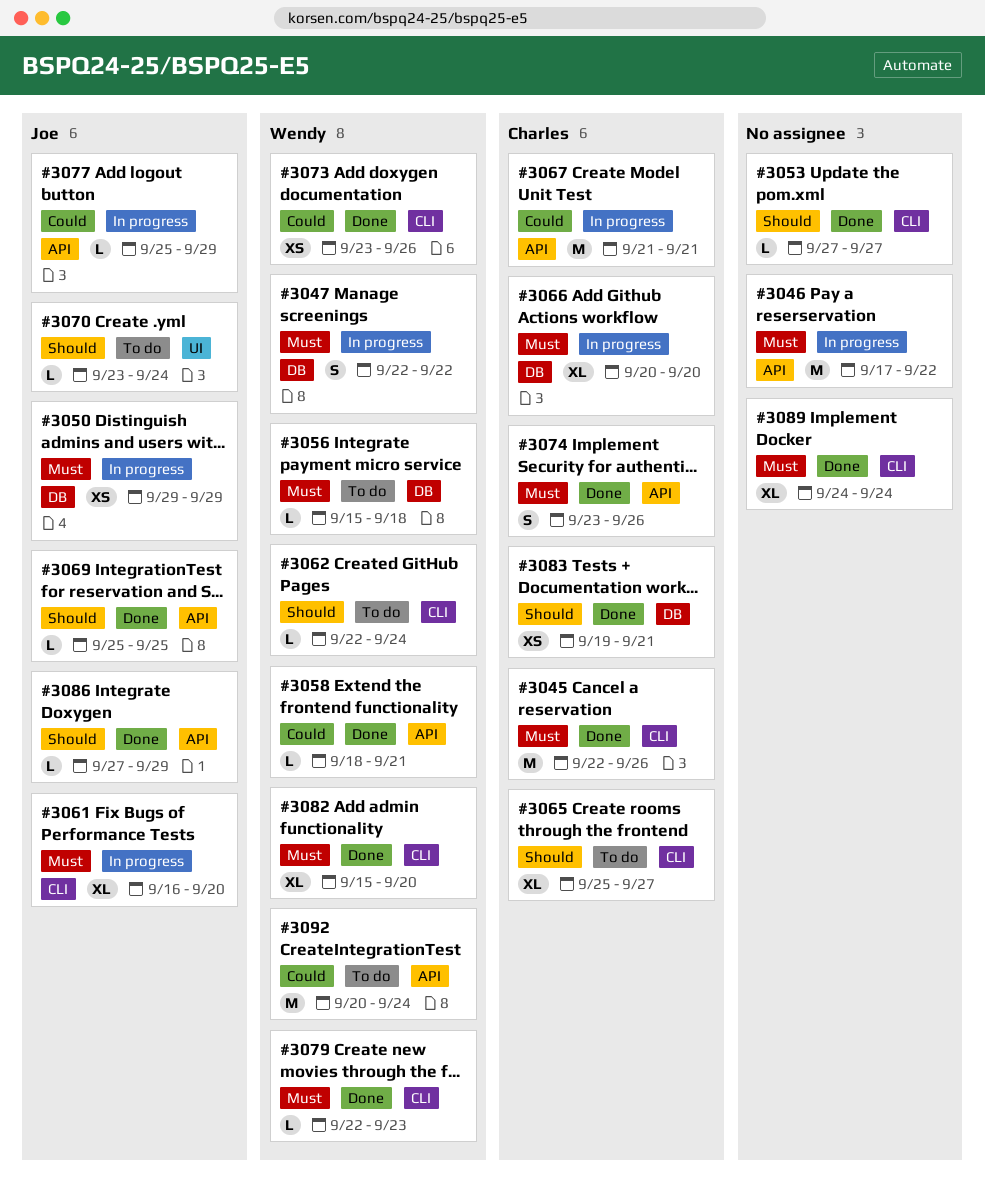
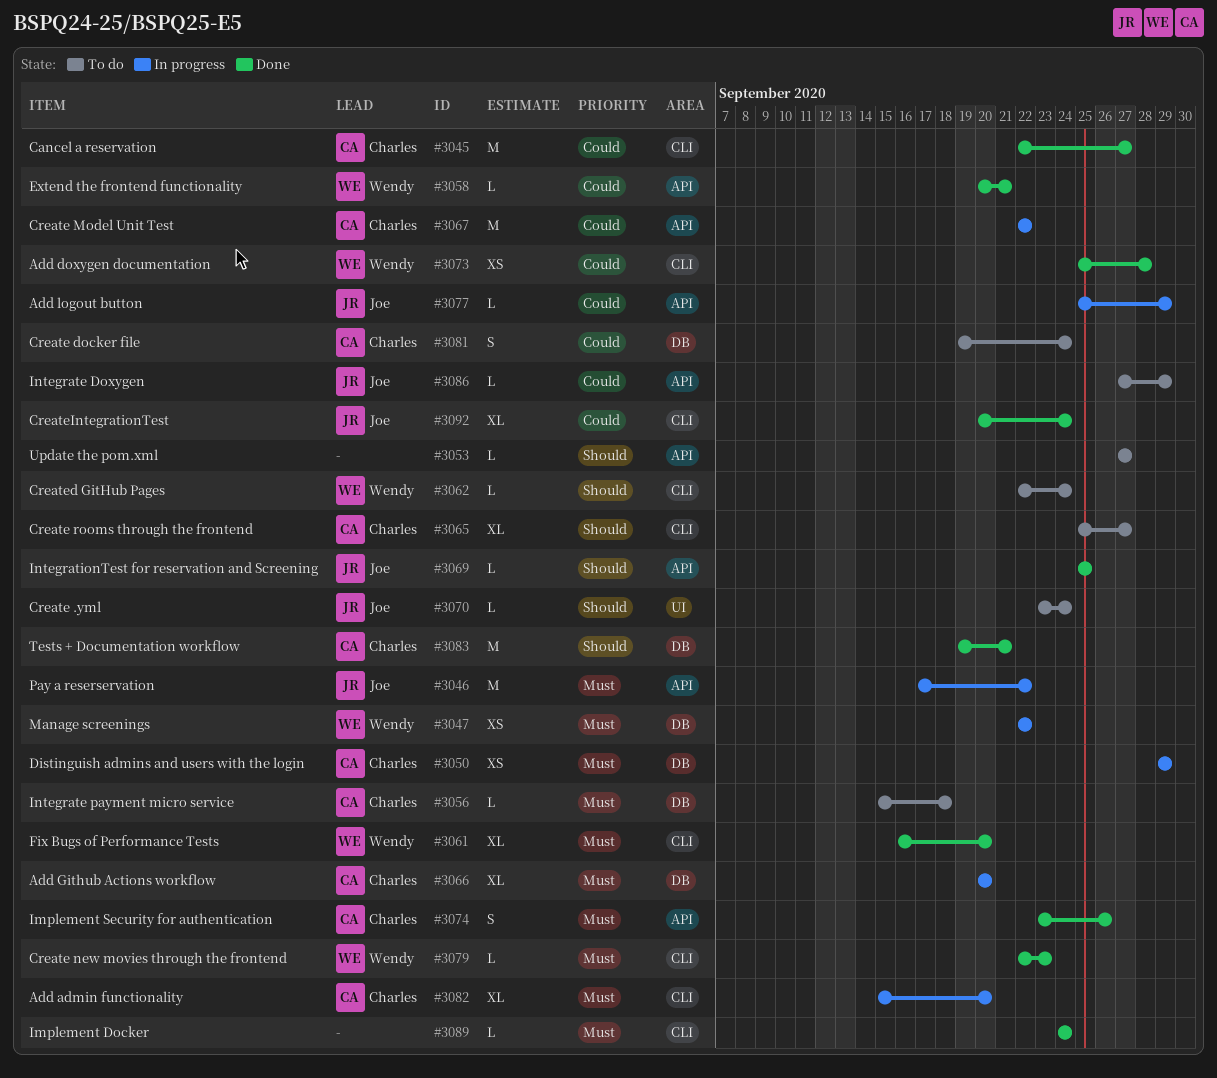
#3045, priority: Must -> Could
#3045, due: Sep 26 -> Sep 27
#3046, owner: none -> Joe
#3047, estimate: S -> XS
#3050, owner: Joe -> Charles
#3053, status: Done -> To do
#3053, label: CLI -> API
#3056, owner: Wendy -> Charles
#3058, start: Sep 18 -> Sep 20
#3061, status: In progress -> Done
#3061, owner: Joe -> Wendy
#3067, start: Sep 21 -> Sep 22
#3067, due: Sep 21 -> Sep 22
#3073, start: Sep 23 -> Sep 25
#3073, due: Sep 26 -> Sep 28
#3081: none -> present
#3082, status: Done -> In progress
#3082, owner: Wendy -> Charles
#3083, estimate: XS -> M
#3086, status: Done -> To do
#3086, priority: Should -> Could
#3089, estimate: XL -> L
#3092, status: To do -> Done
#3092, owner: Wendy -> Joe
#3092, label: API -> CLI
#3092, estimate: M -> XL

